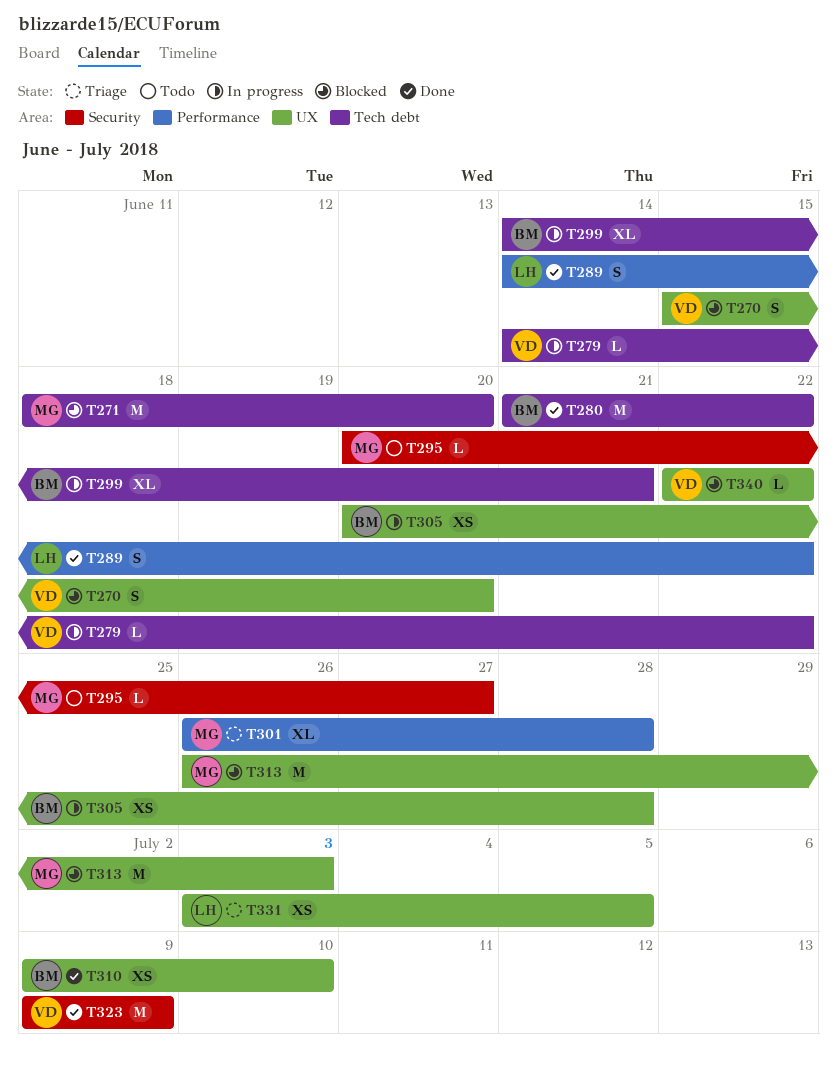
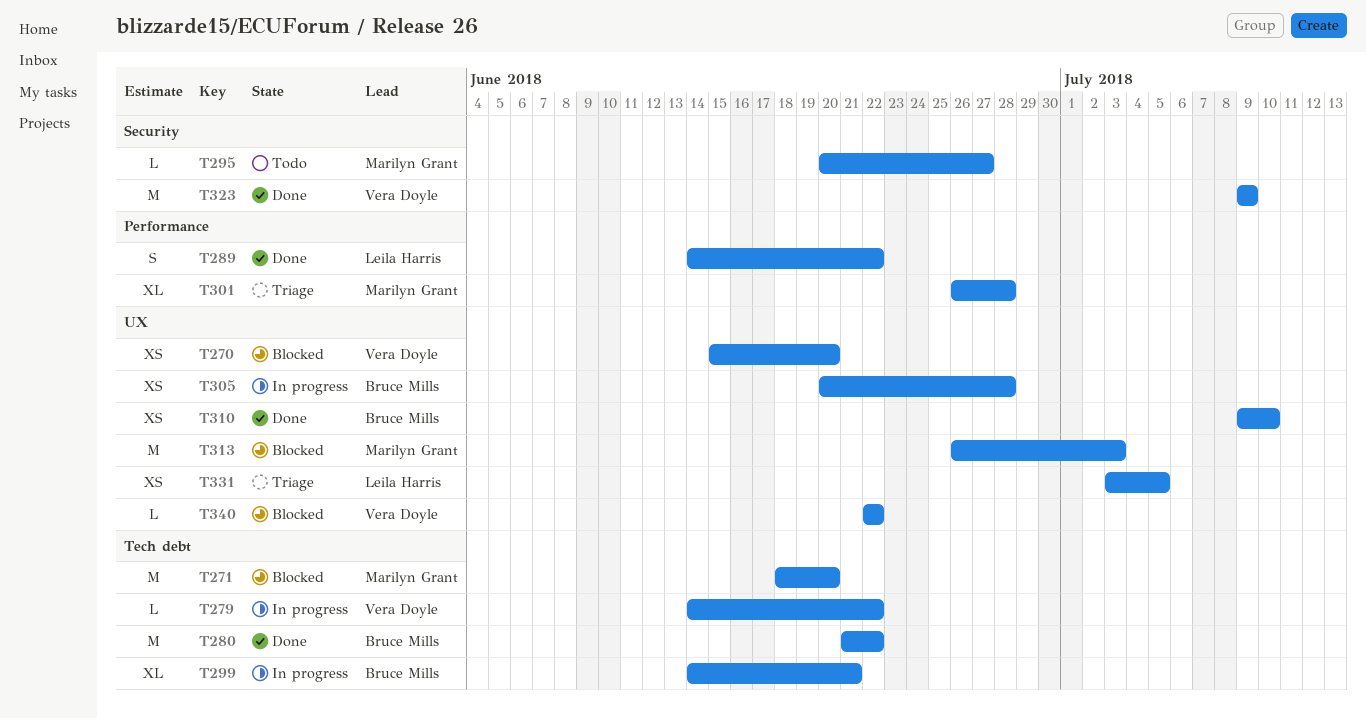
T270, estimate: S -> XS

